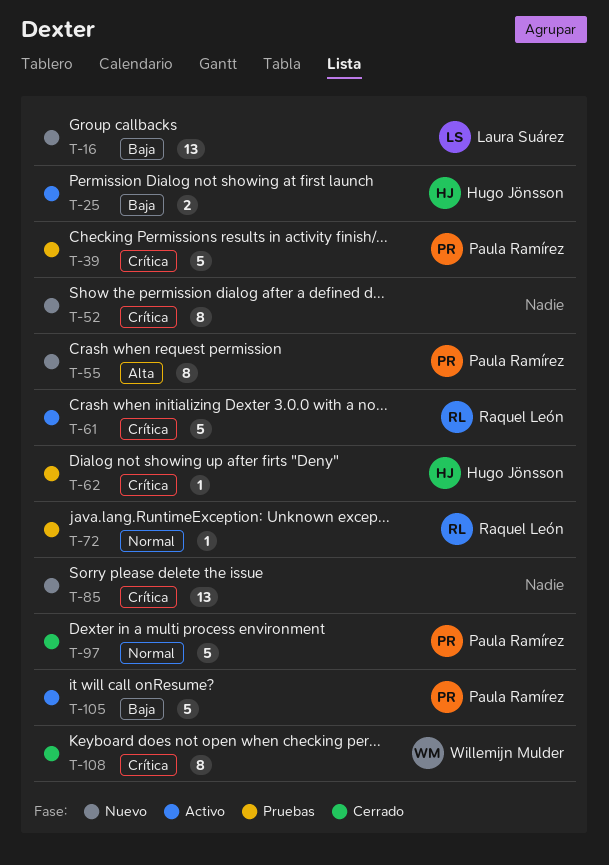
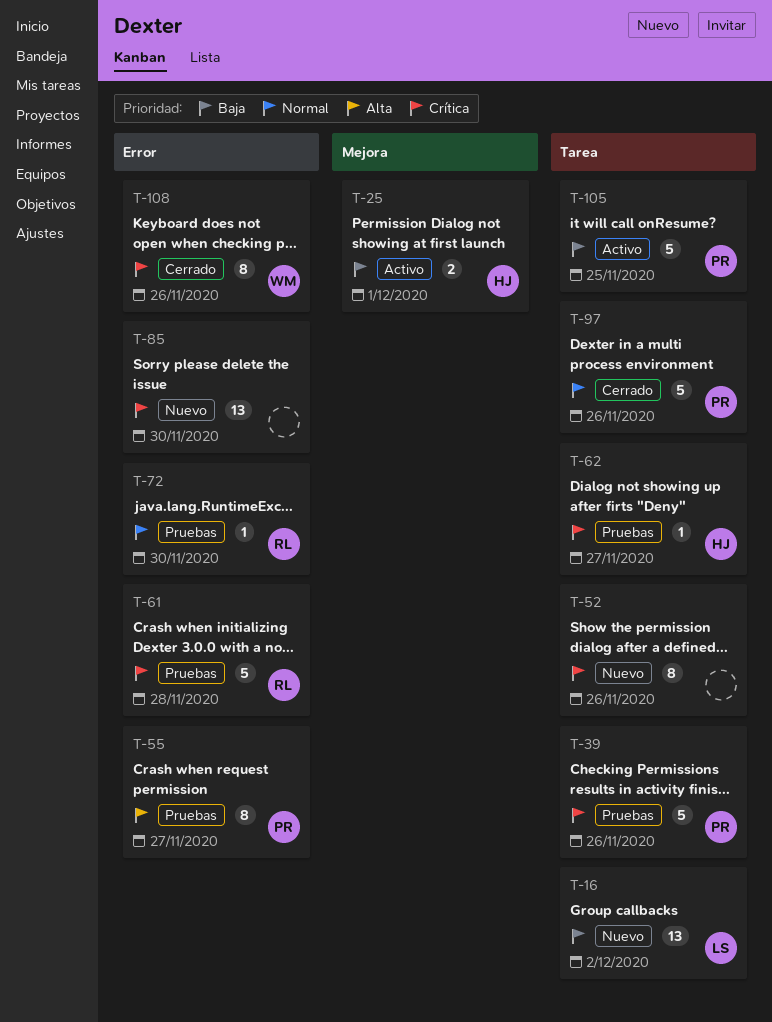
T-55, status: Nuevo -> Pruebas
T-61, status: Activo -> Pruebas

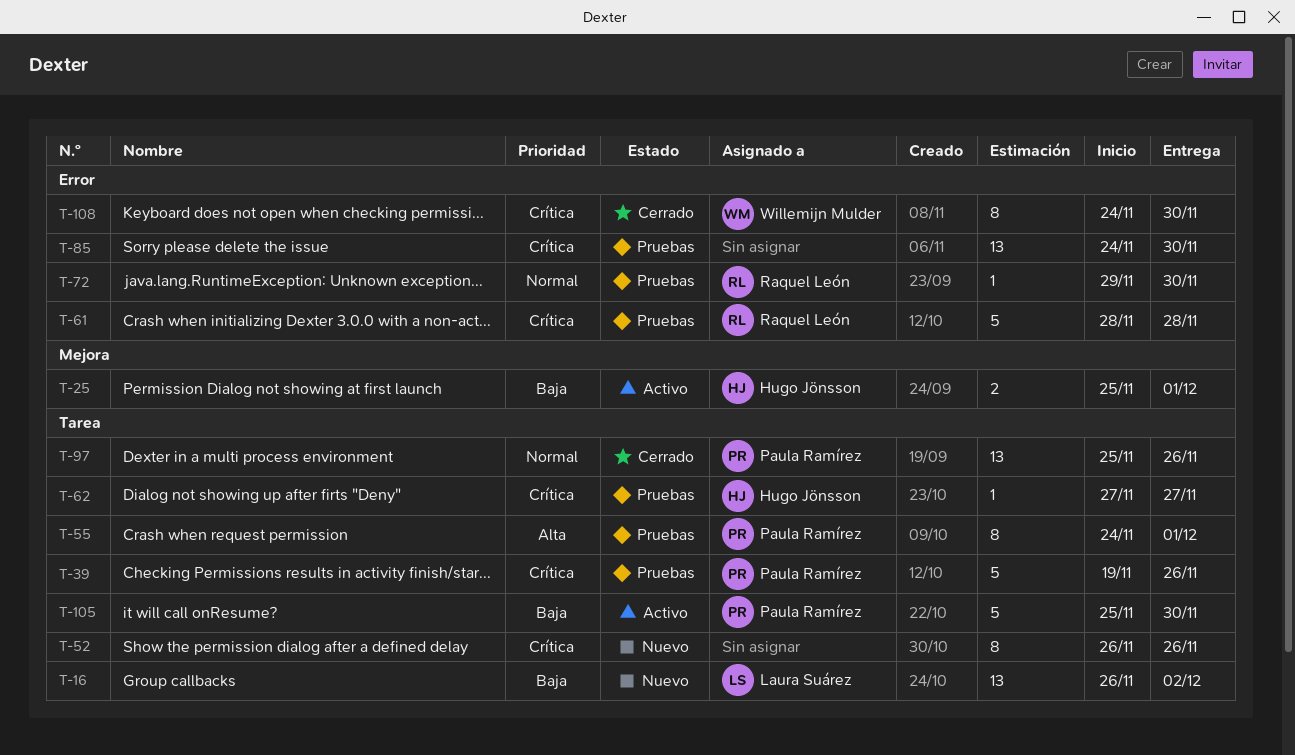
T-55, label: Error -> Tarea
T-55, due: Nov 27 -> Dec 1
T-85, status: Nuevo -> Pruebas
T-97, estimate: 5 -> 13
T-105, due: Nov 25 -> Nov 30
T-108, due: Nov 26 -> Nov 30

